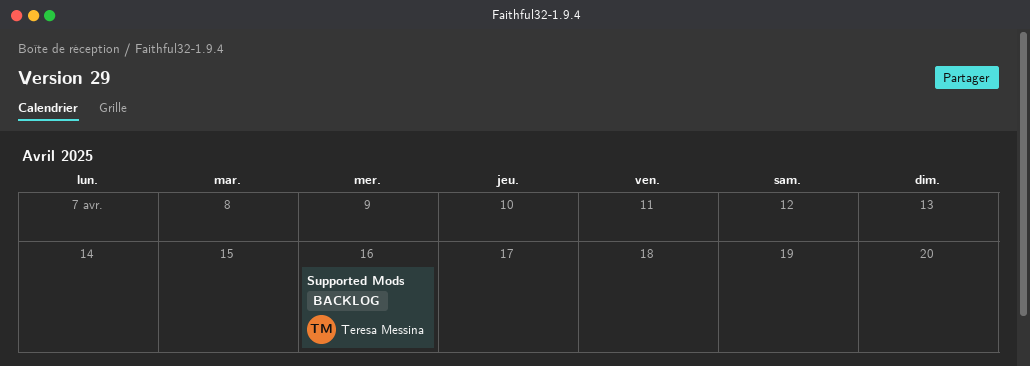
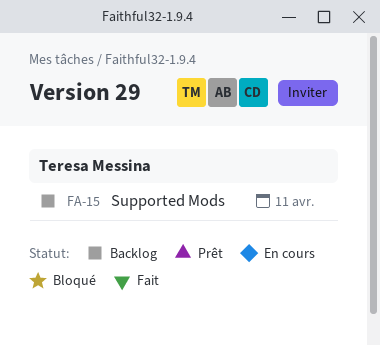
Supported Mods, due: Apr 16 -> Apr 11

